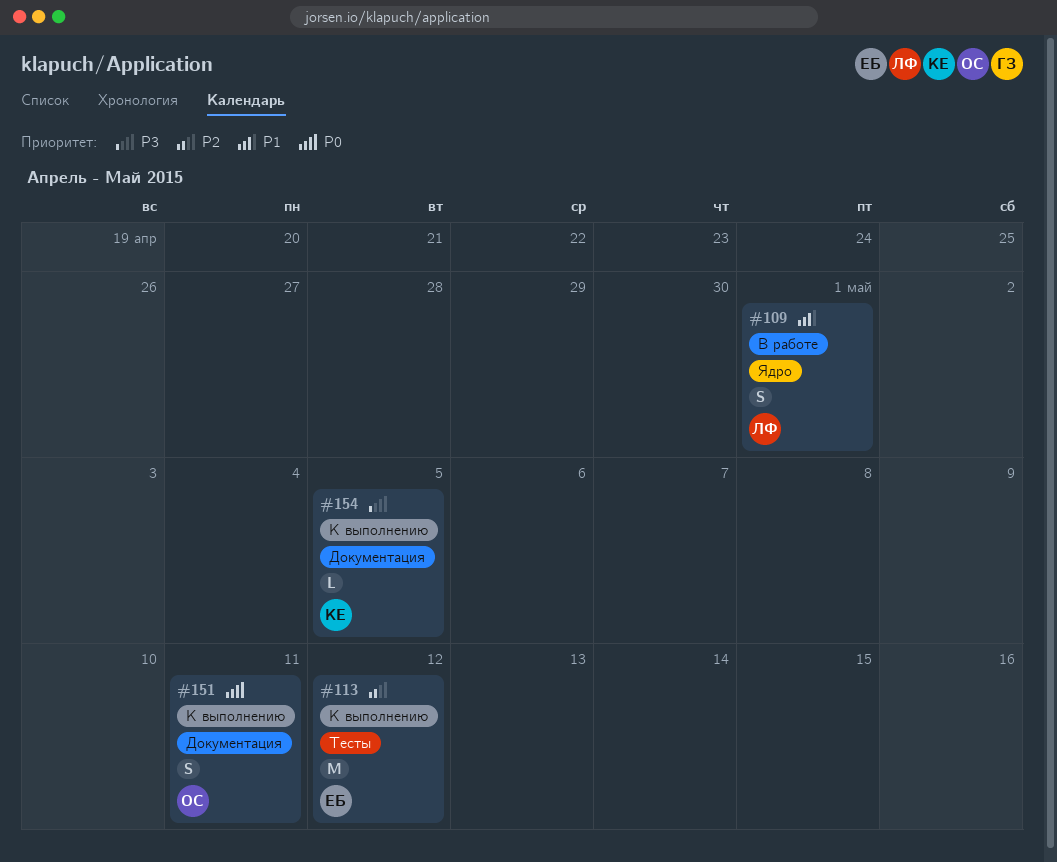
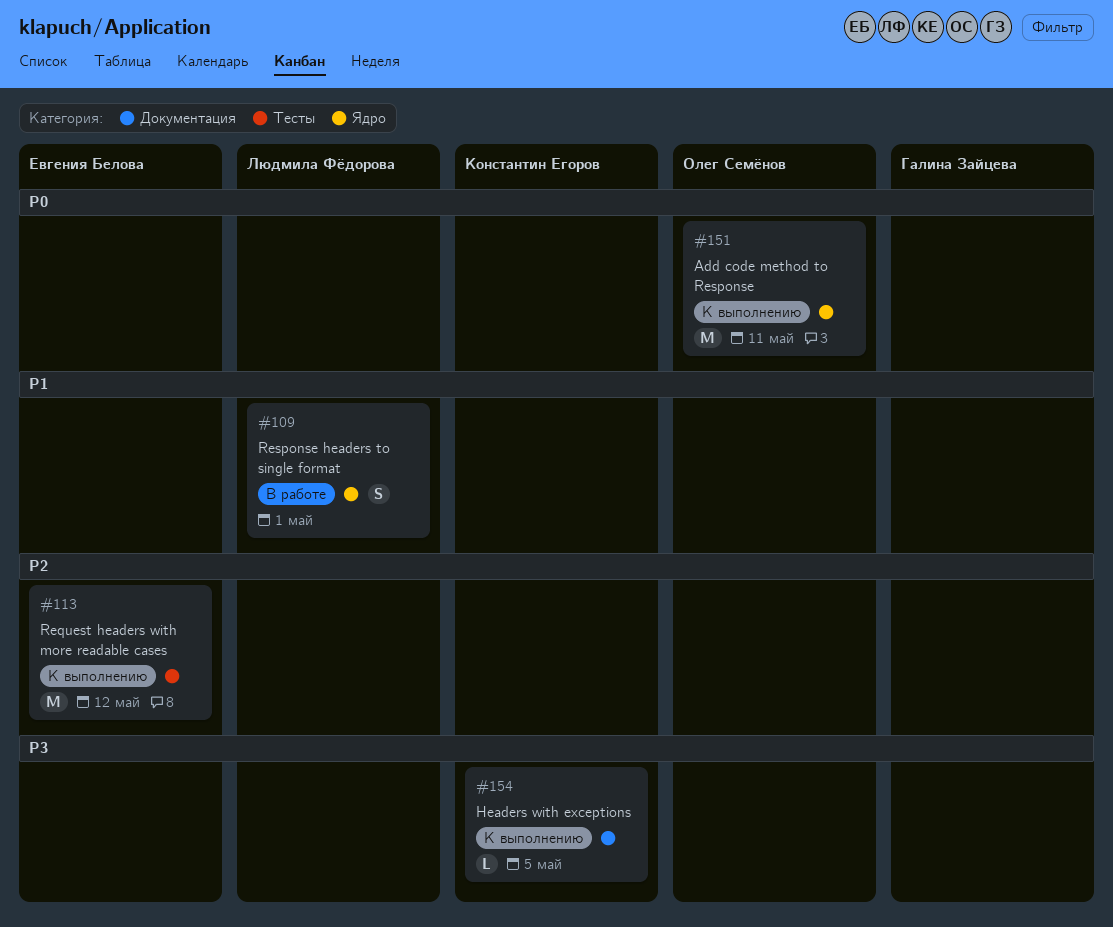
#151, label: Документация -> Ядро
#151, estimate: S -> M

